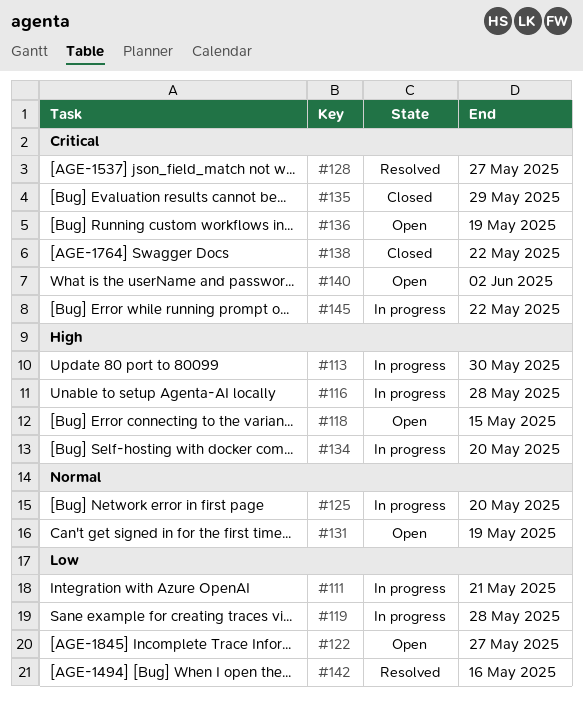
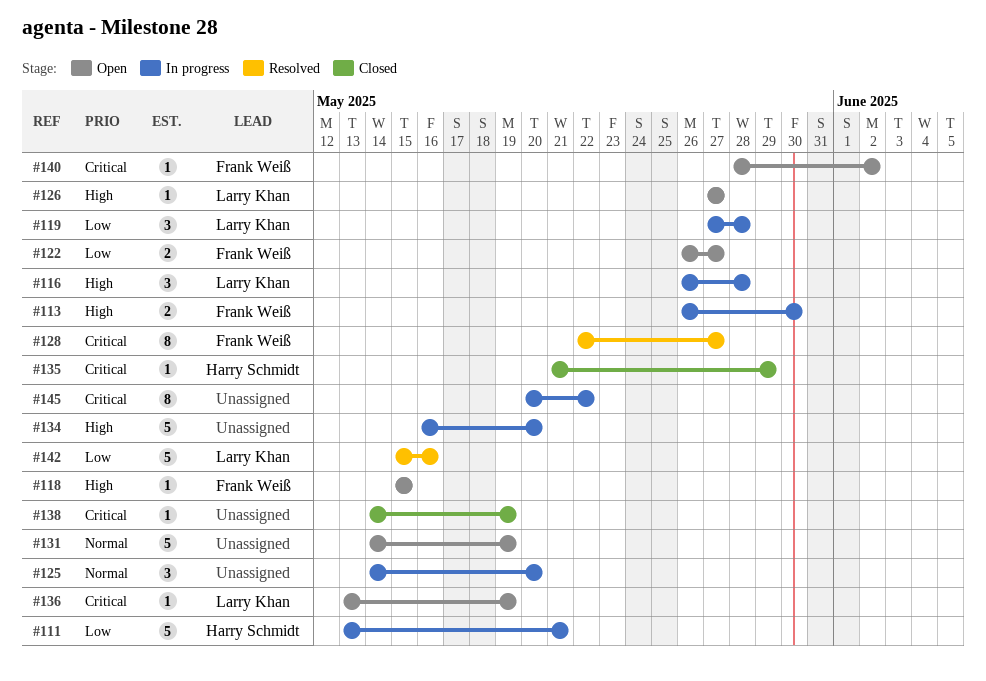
#126: none -> present
#138, due: May 22 -> May 19

